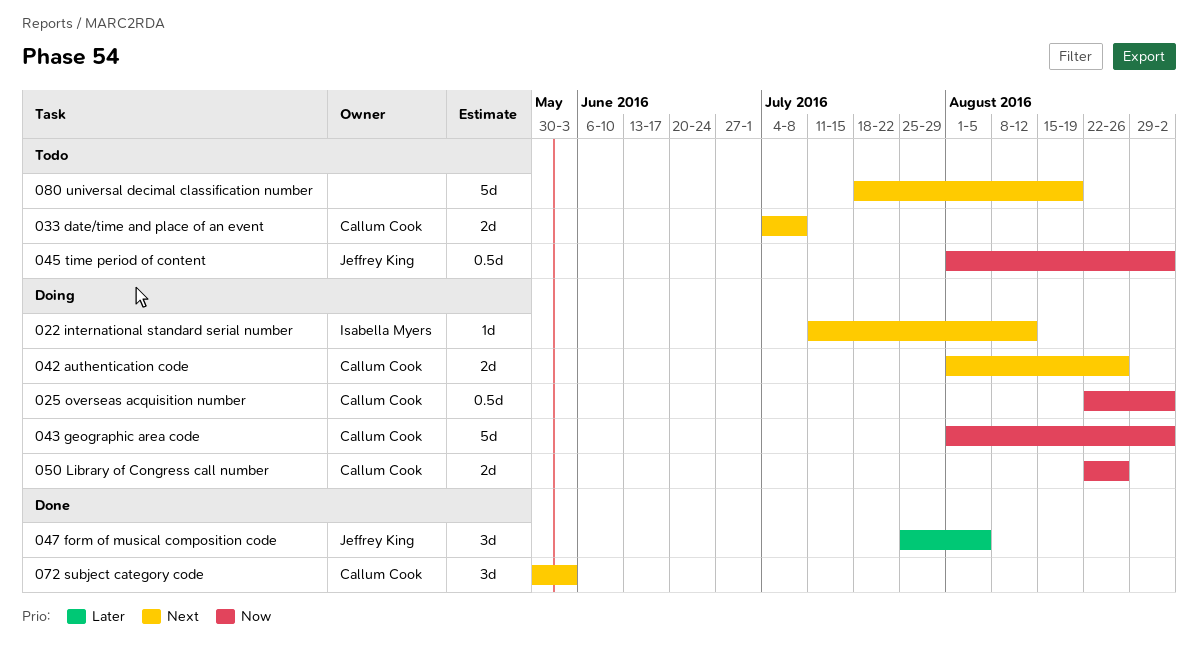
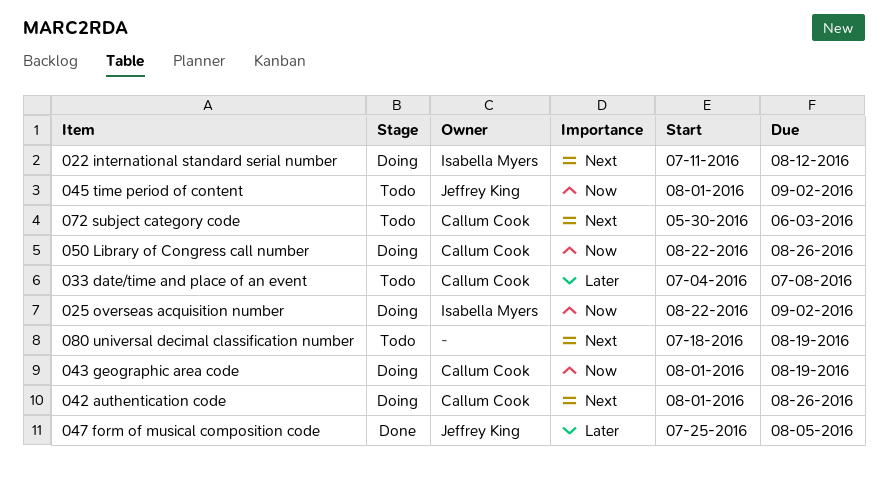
025 overseas acquisition number, owner: Callum Cook -> Isabella Myers
033 date/time and place of an event, priority: Next -> Later
043 geographic area code, due: Sep 2 -> Aug 19
072 subject category code, status: Done -> Todo

